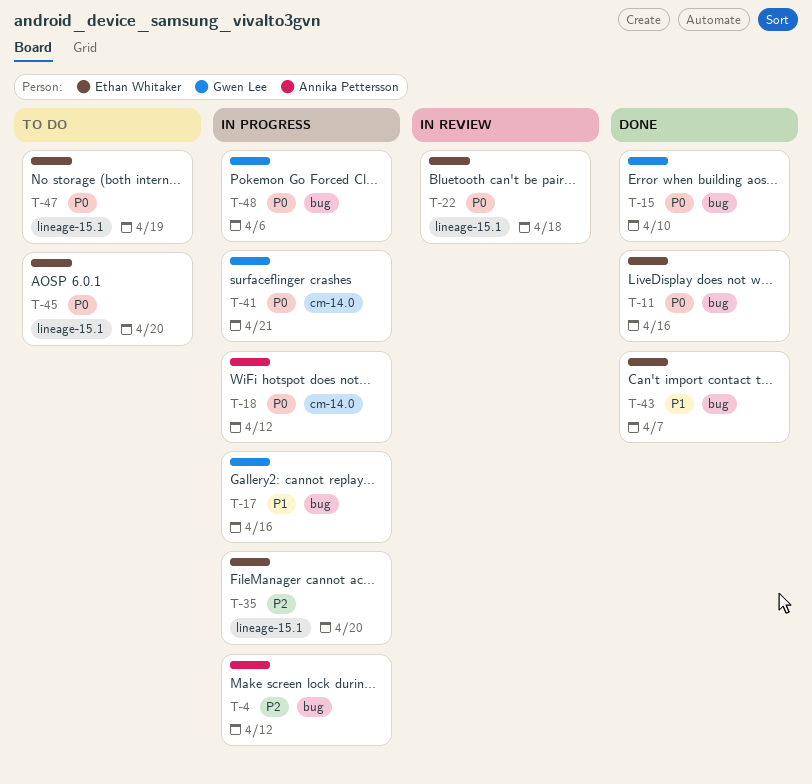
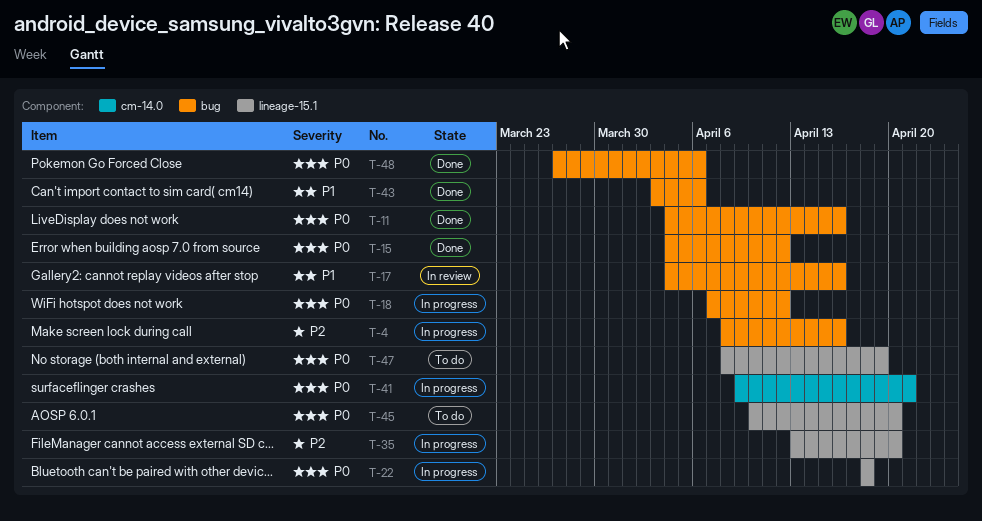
T-4, due: Apr 12 -> Apr 16
T-15, due: Apr 10 -> Apr 12
T-17, status: In progress -> In review
T-18, label: cm-14.0 -> bug
T-22, status: In review -> In progress
T-43, due: Apr 7 -> Apr 6
T-48, status: In progress -> Done

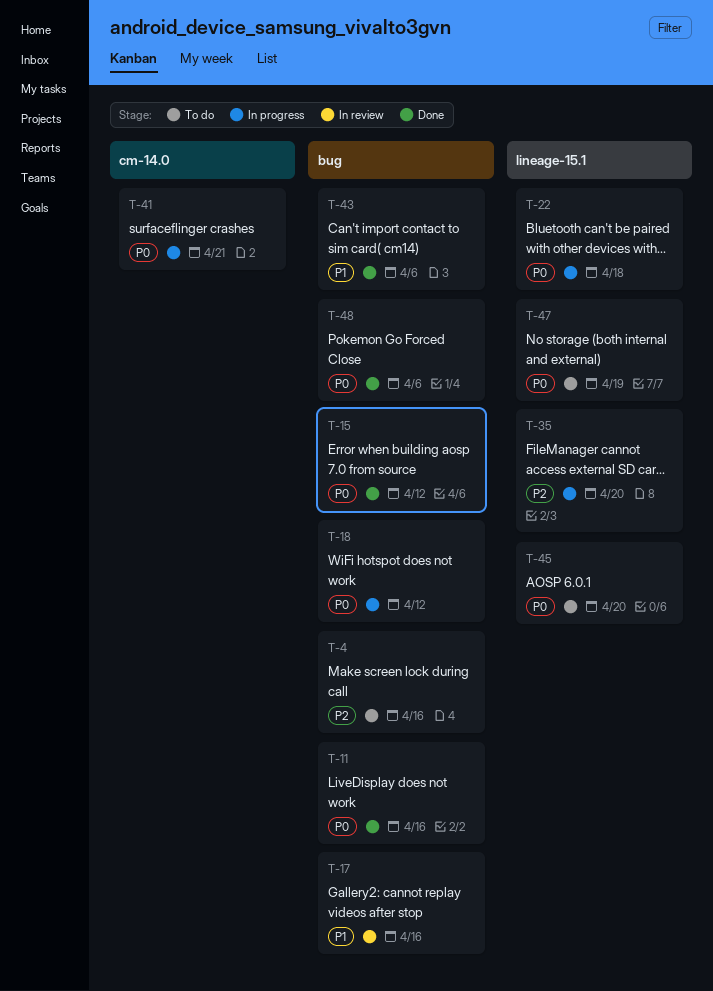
T-4, status: In progress -> To do

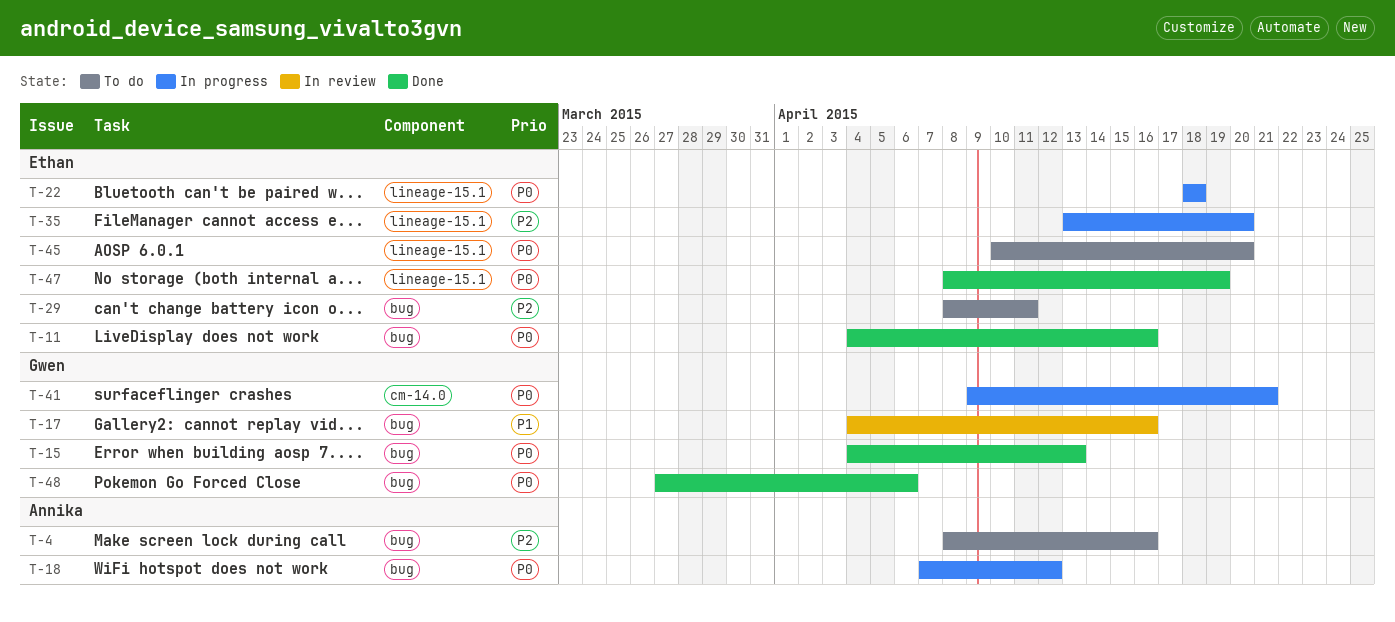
T-15, due: Apr 12 -> Apr 13
T-29: none -> present
T-43: present -> none
T-47, status: To do -> Done

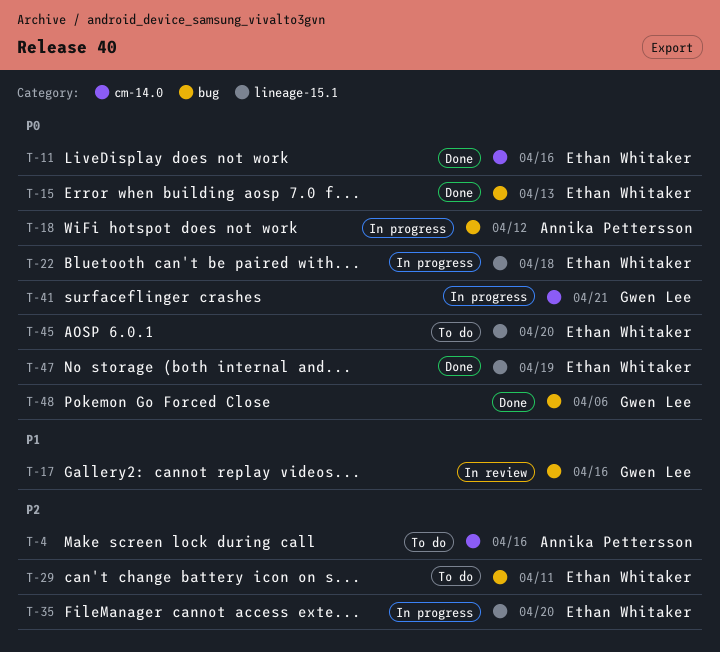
T-4, label: bug -> cm-14.0
T-11, label: bug -> cm-14.0
T-15, owner: Gwen Lee -> Ethan Whitaker

